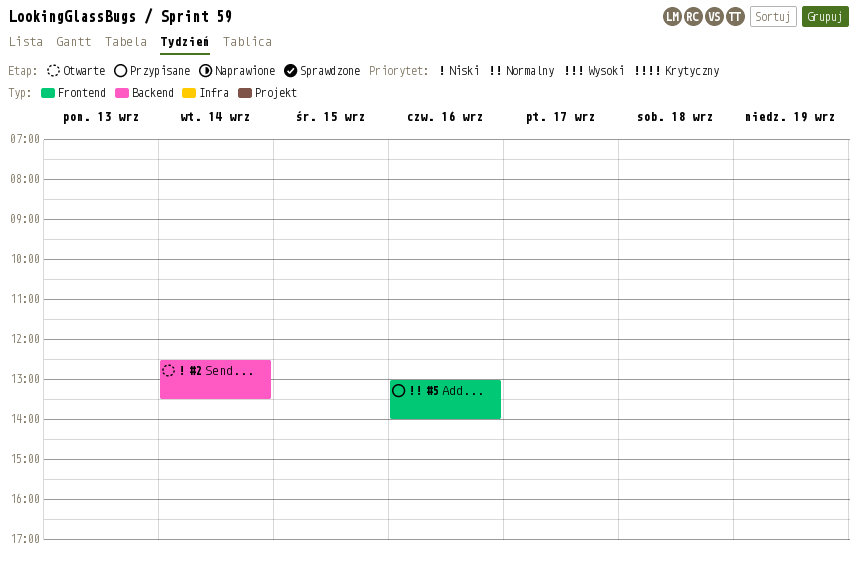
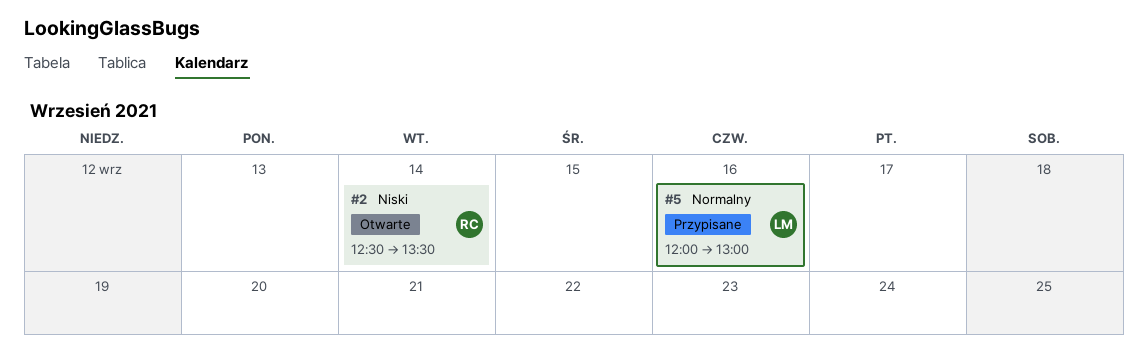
#5, begins: 13:00 -> 12:00
#5, ends: 14:00 -> 13:00

